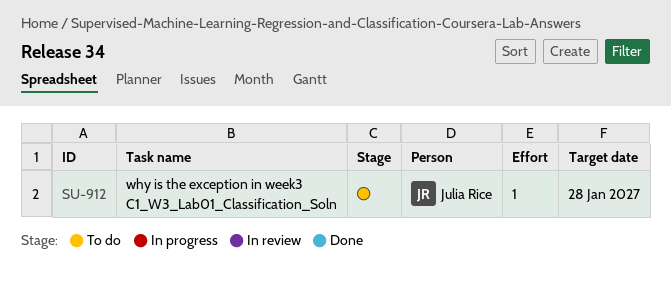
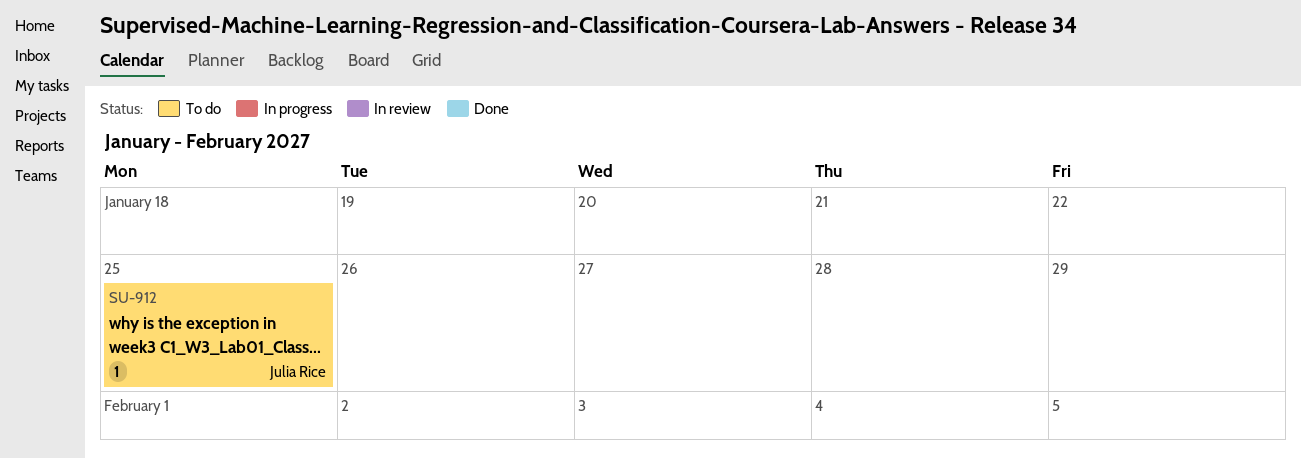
SU-912, due: Jan 28 -> Jan 25

